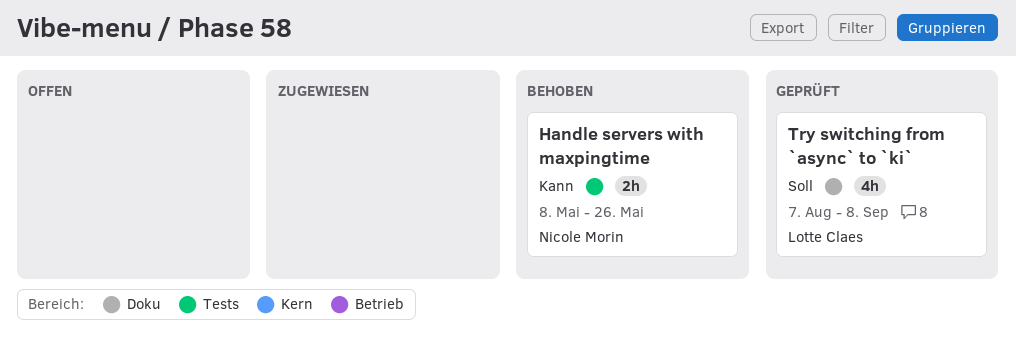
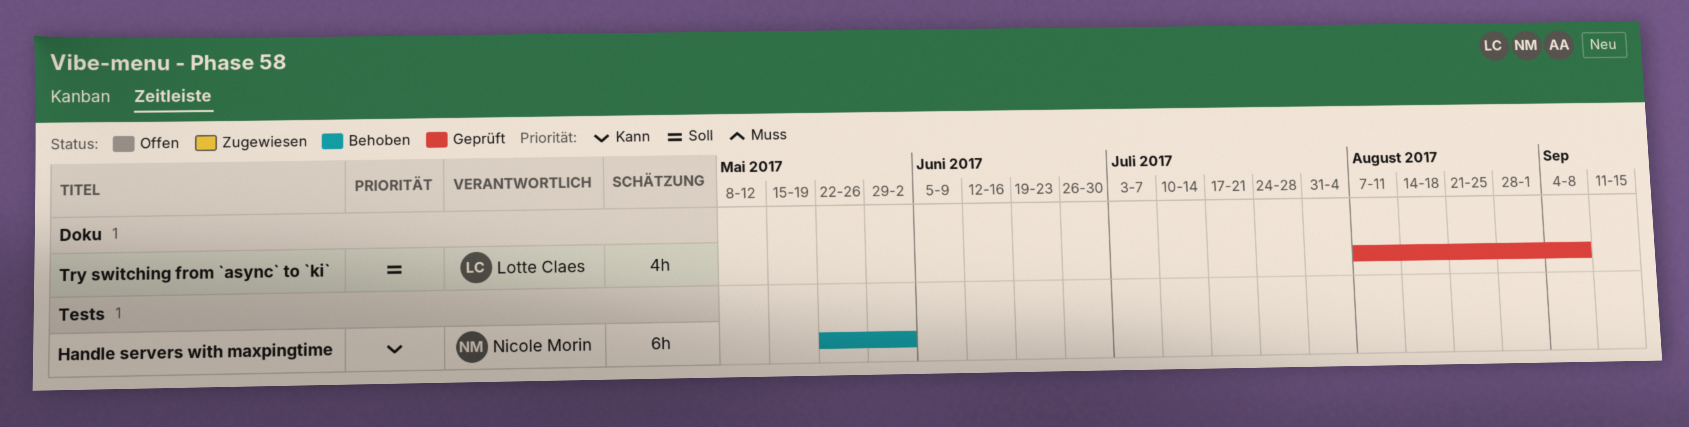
Handle servers with maxpingtime, estimate: 2h -> 6h
Handle servers with maxpingtime, start: May 8 -> May 22
Handle servers with maxpingtime, due: May 26 -> Jun 2

